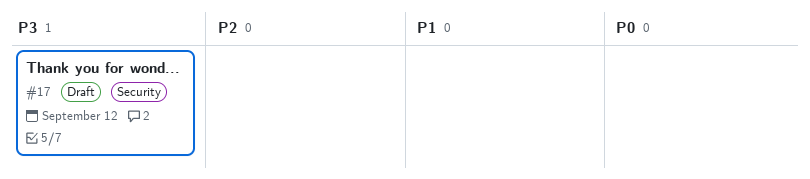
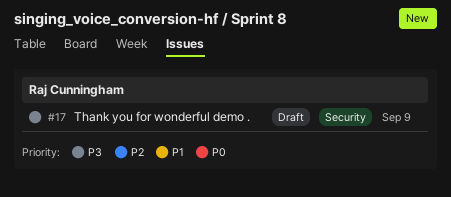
#17, due: Sep 12 -> Sep 9

